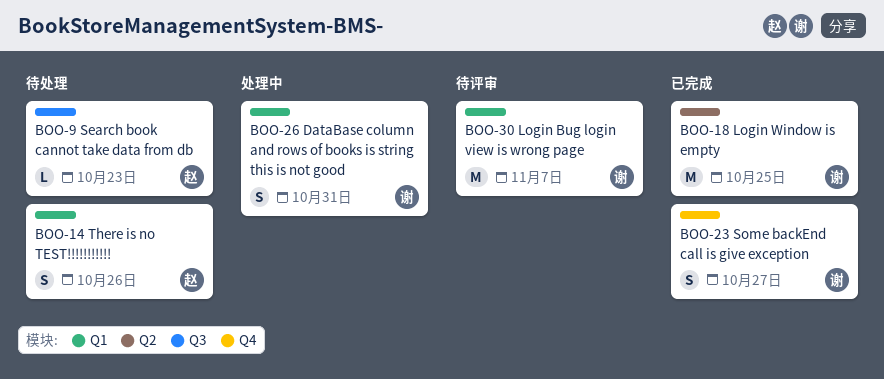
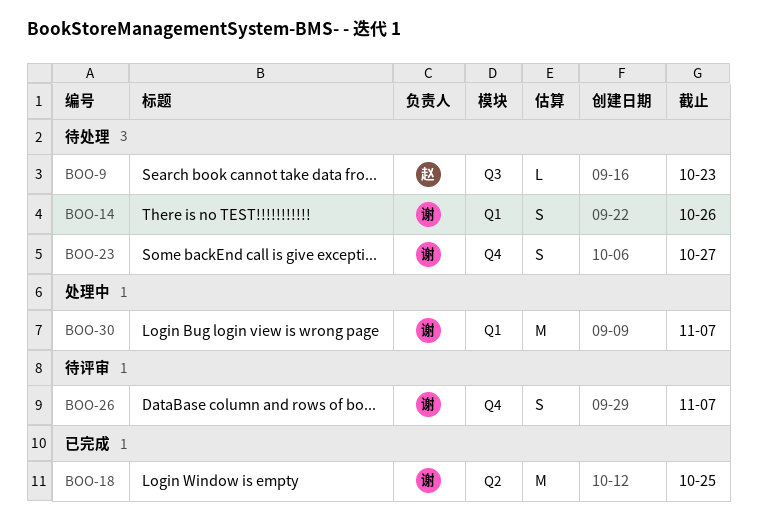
BOO-14, owner: 赵 -> 谢
BOO-23, status: 已完成 -> 待处理
BOO-26, status: 处理中 -> 待评审
BOO-26, label: Q1 -> Q4
BOO-26, due: Oct 31 -> Nov 7
BOO-30, status: 待评审 -> 处理中

